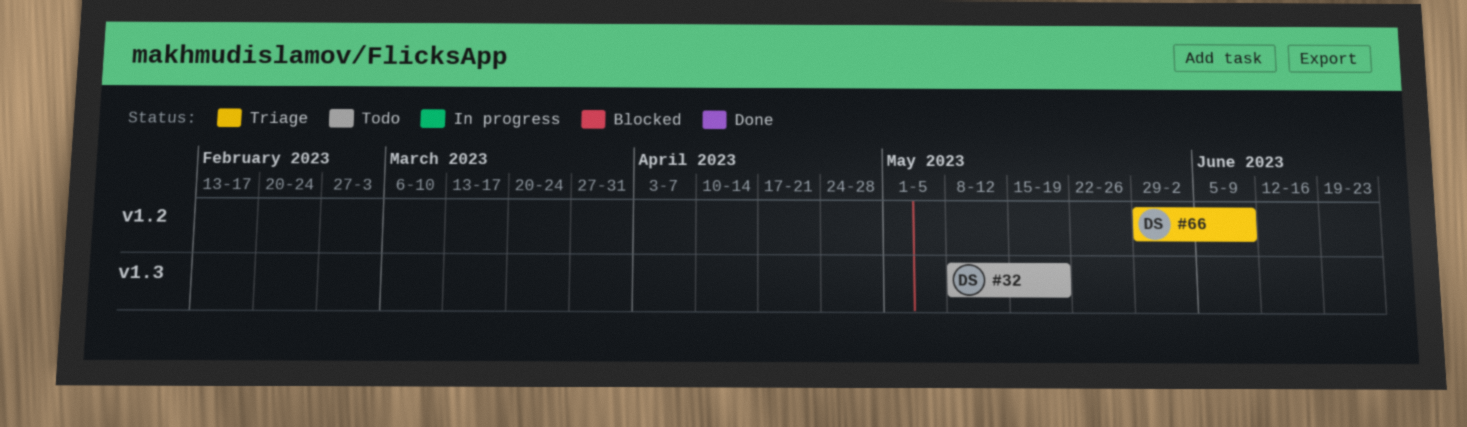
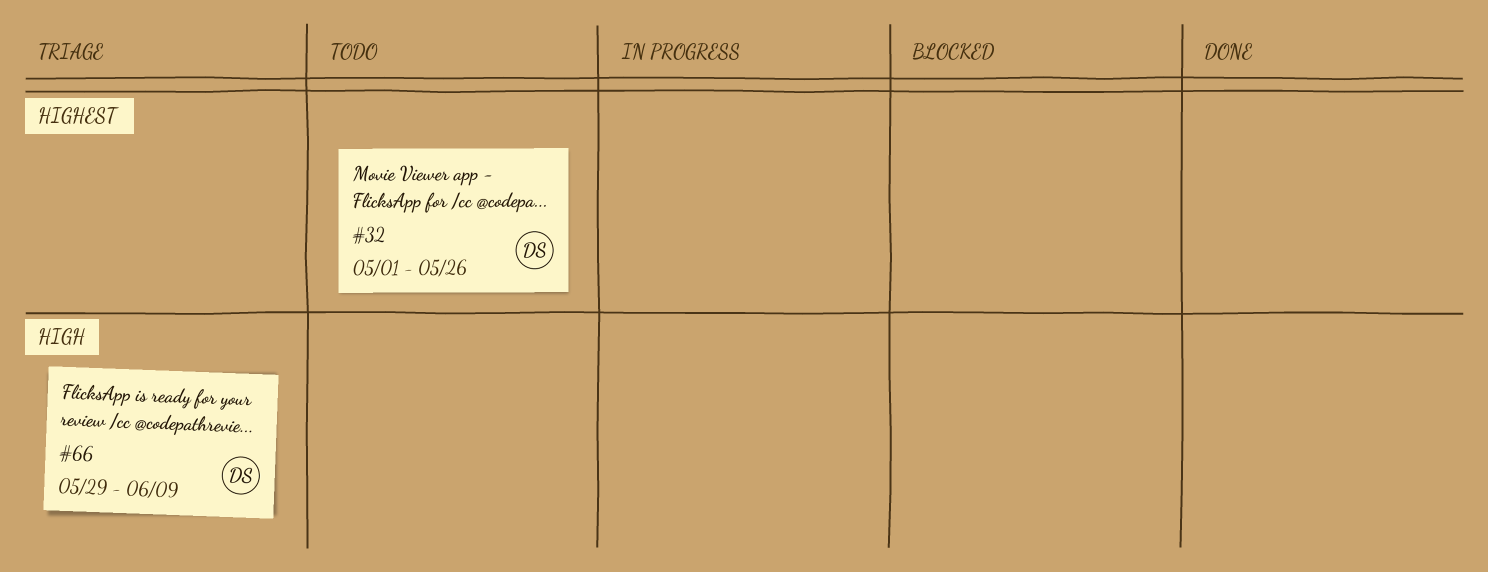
#32, start: May 8 -> May 1
#32, due: May 19 -> May 26

